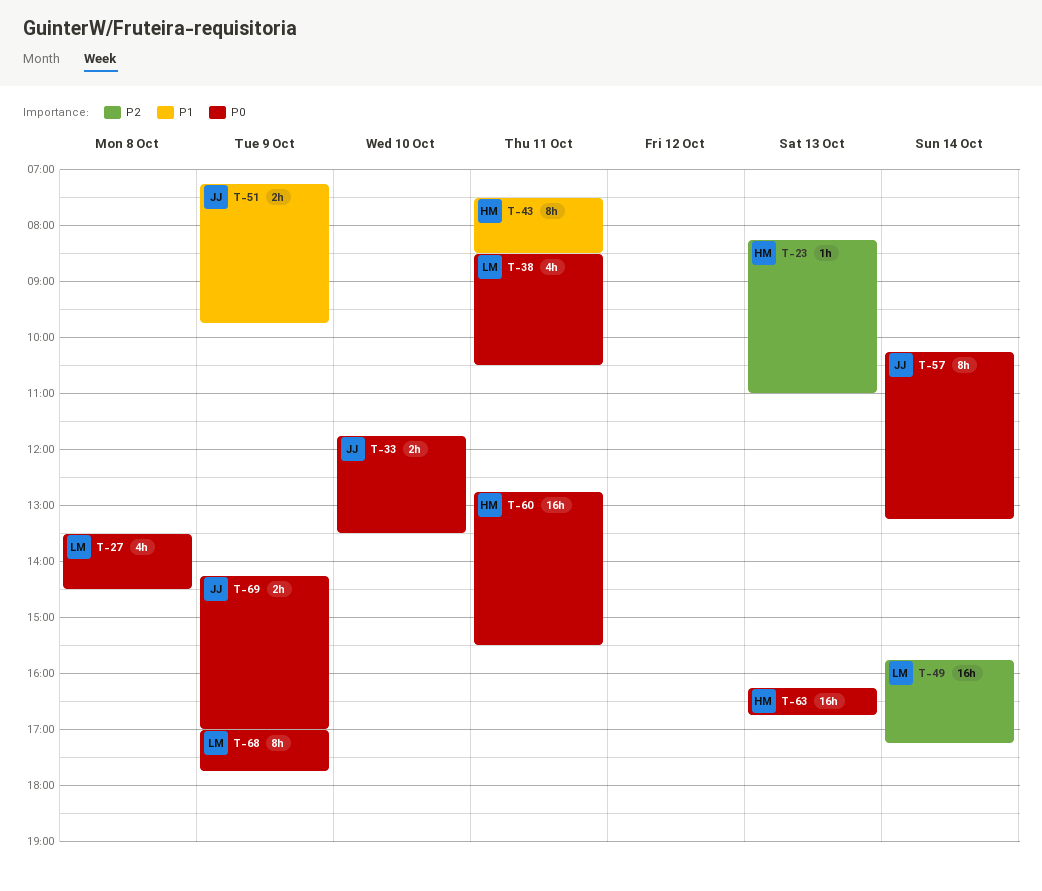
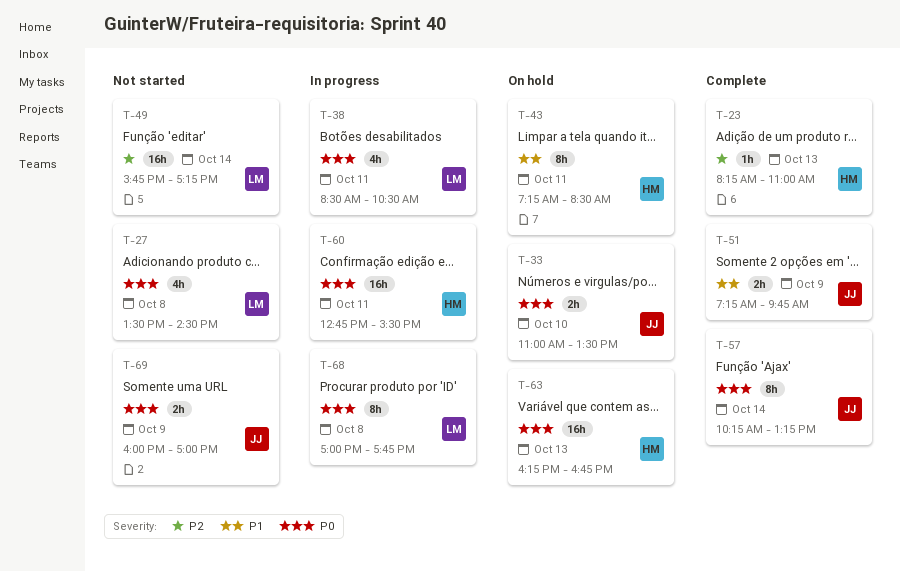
T-33, begins: 11:45 -> 11:00
T-43, begins: 07:30 -> 07:15
T-68, day: Oct 9 -> Oct 8
T-69, begins: 14:15 -> 16:00

